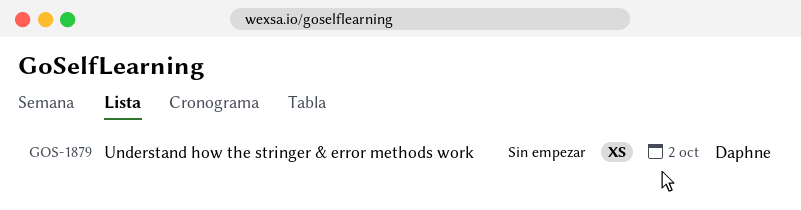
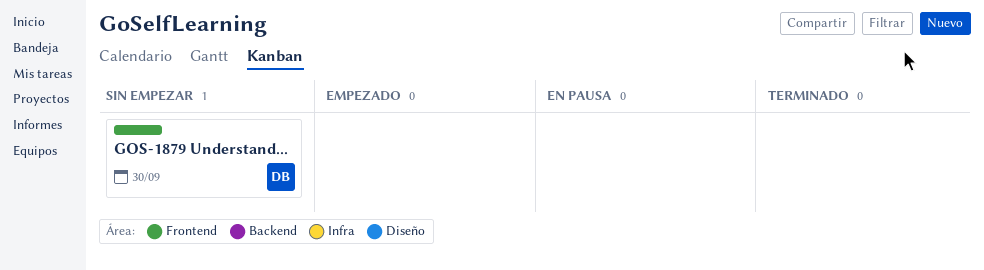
GOS-1879, due: Oct 2 -> Sep 30

